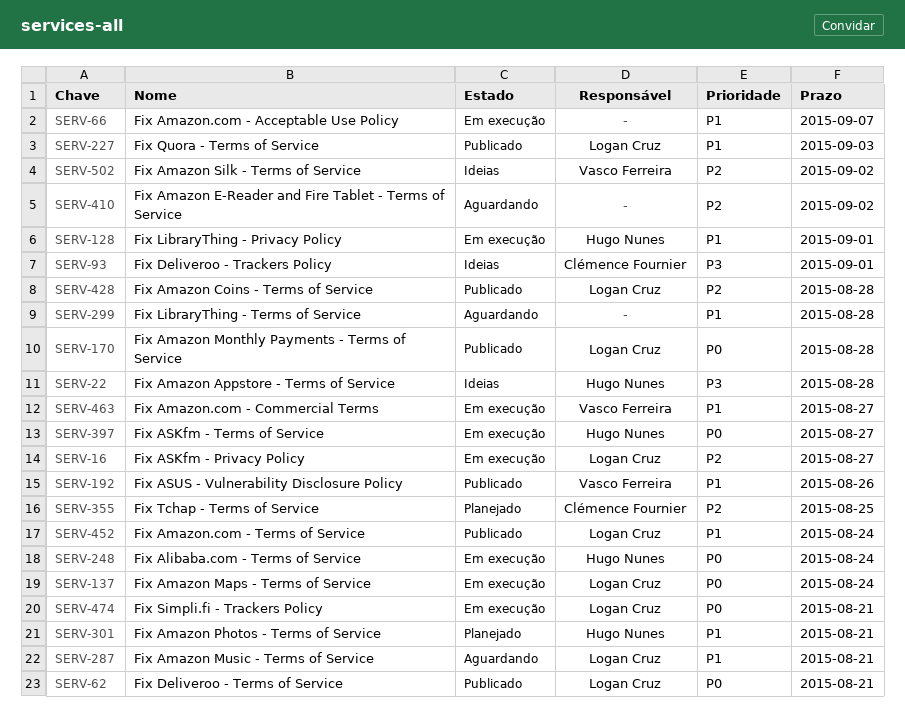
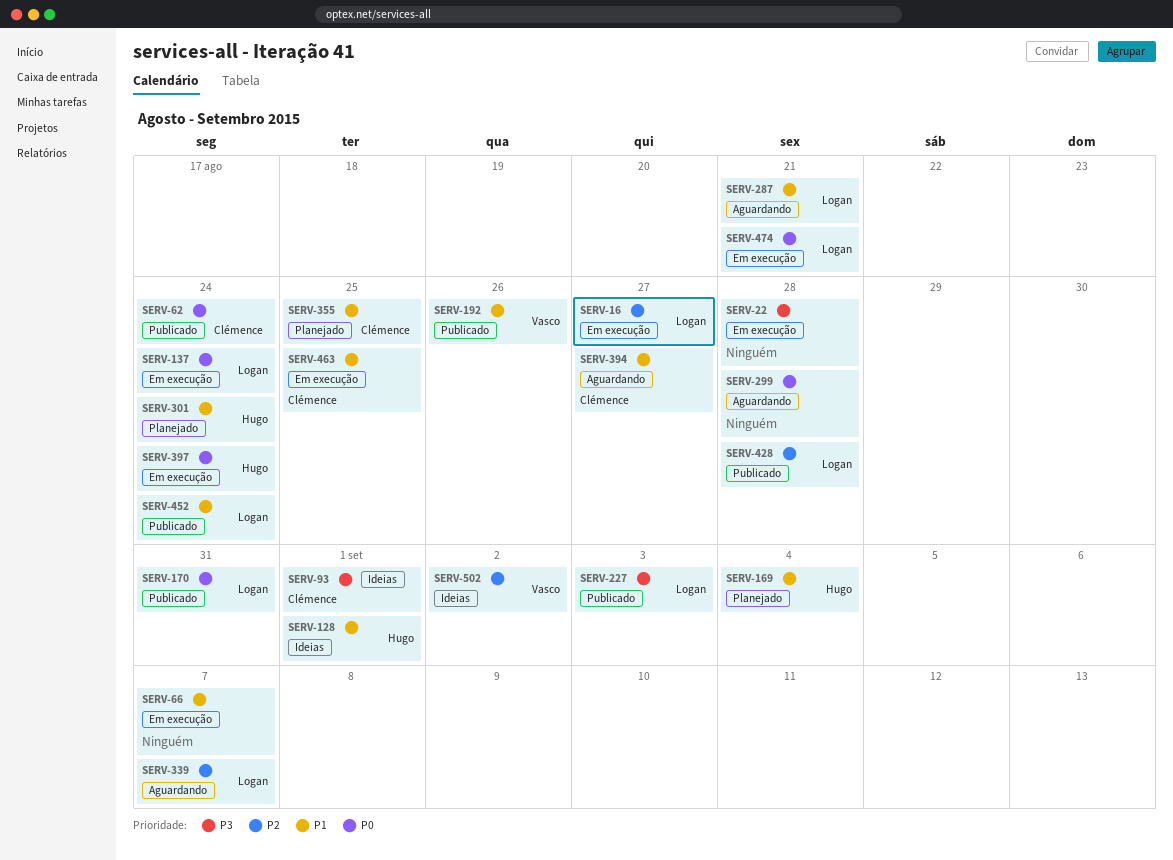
SERV-22, status: Ideias -> Em execução
SERV-22, owner: Hugo Nunes -> none
SERV-62, owner: Logan Cruz -> Clémence Fournier
SERV-62, due: Aug 21 -> Aug 24
SERV-128, status: Em execução -> Ideias
SERV-169: none -> present
SERV-170, due: Aug 28 -> Aug 31
SERV-227, priority: P1 -> P3
SERV-248: present -> none
SERV-299, priority: P1 -> P0
SERV-301, due: Aug 21 -> Aug 24
SERV-339: none -> present
SERV-355, priority: P2 -> P1
SERV-394: none -> present
SERV-397, due: Aug 27 -> Aug 24
SERV-410: present -> none
SERV-463, owner: Vasco Ferreira -> Clémence Fournier
SERV-463, due: Aug 27 -> Aug 25

